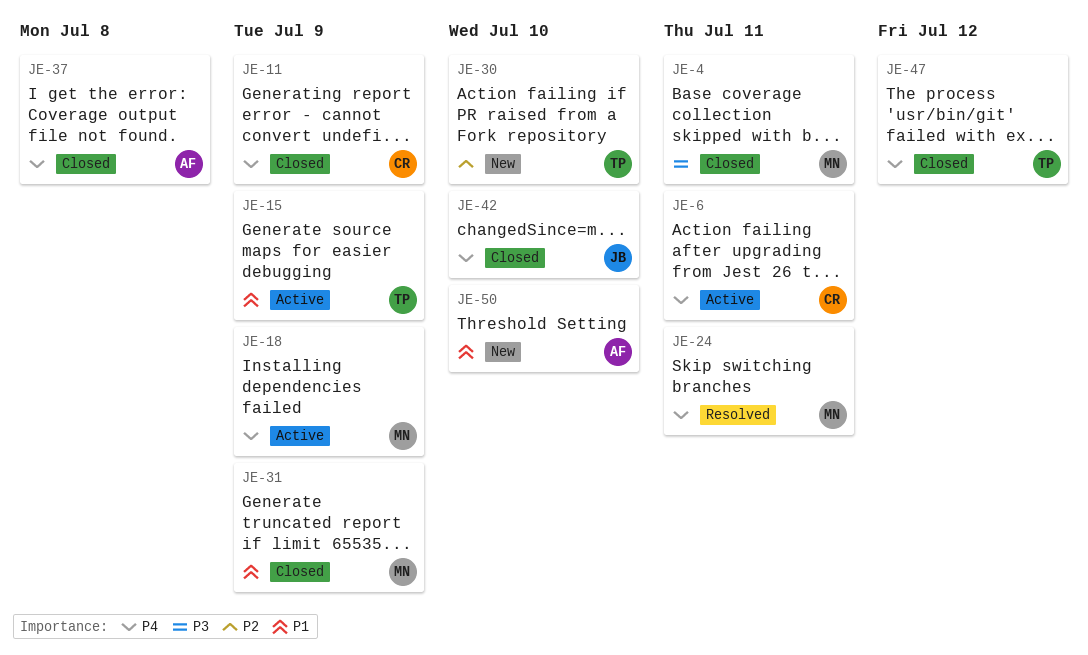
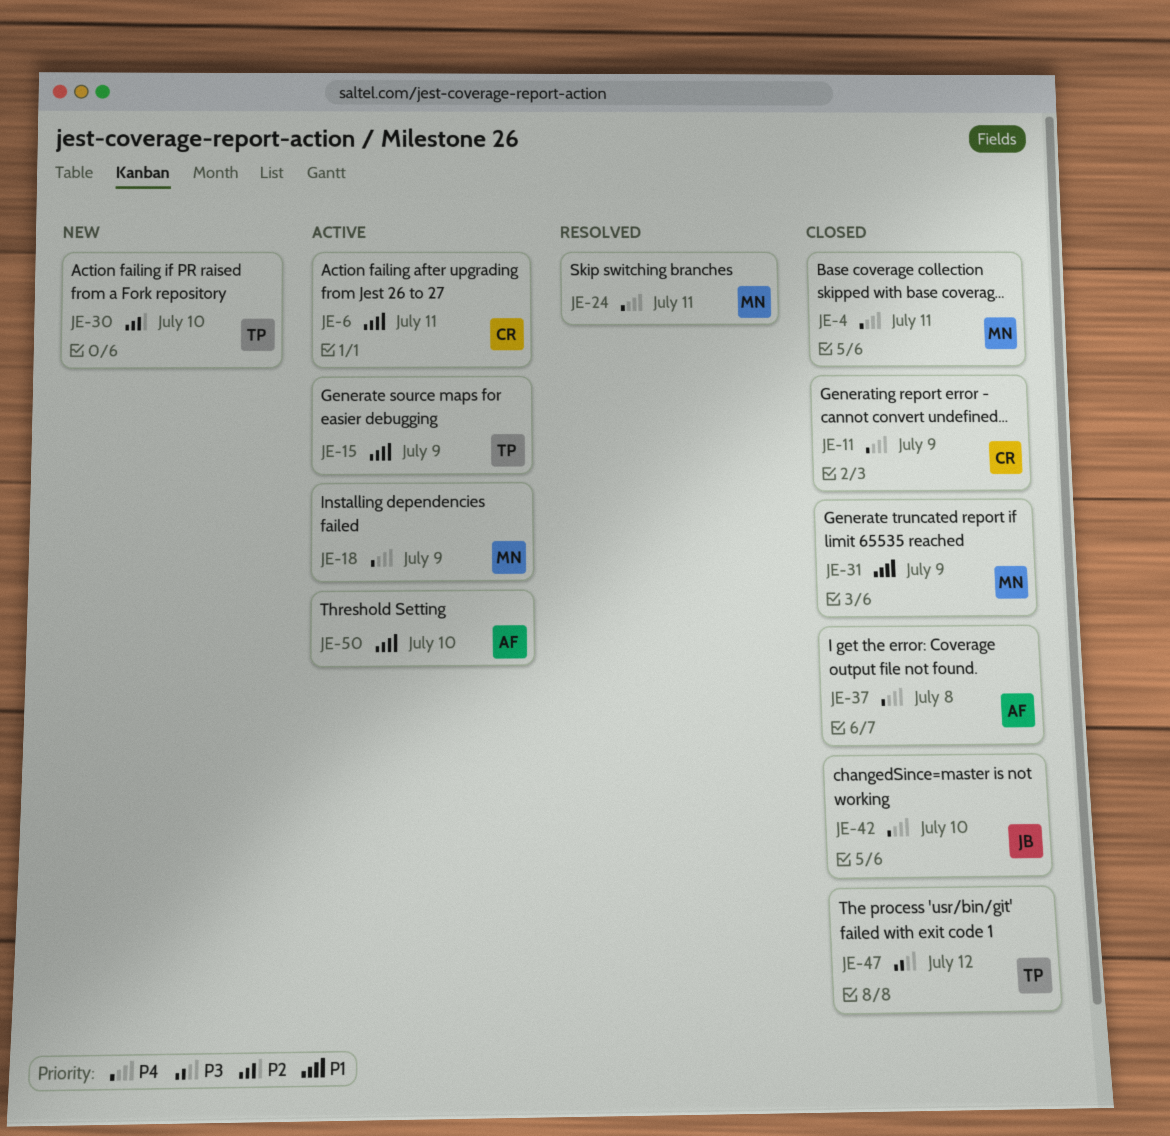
JE-4, priority: P3 -> P4
JE-6, priority: P4 -> P1
JE-47, priority: P4 -> P3
JE-50, status: New -> Active

